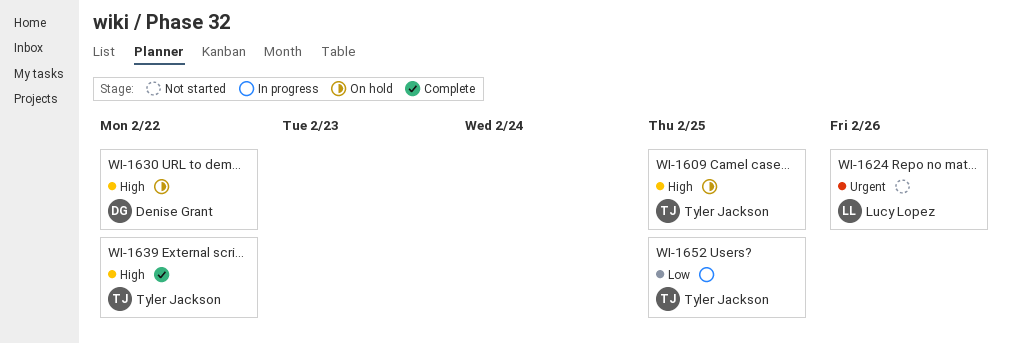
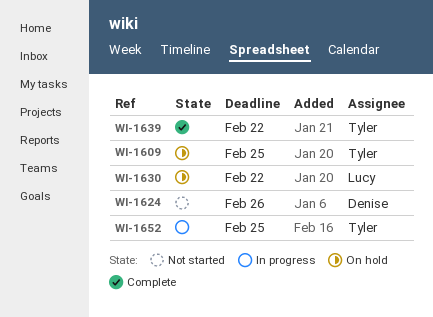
WI-1624, owner: Lucy Lopez -> Denise Grant
WI-1630, owner: Denise Grant -> Lucy Lopez

